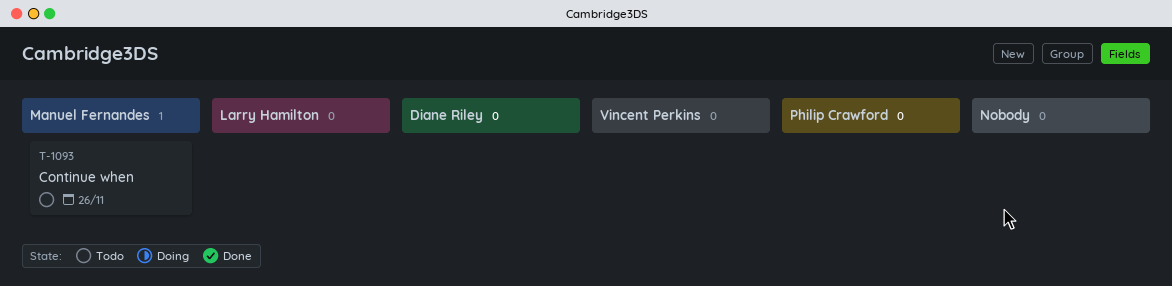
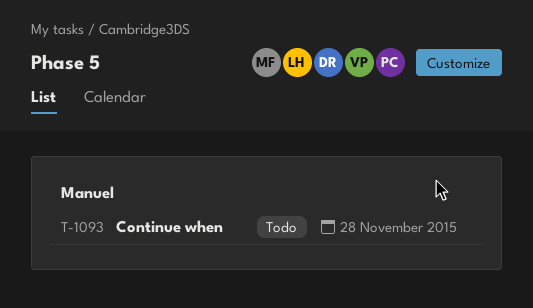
T-1093, due: Nov 26 -> Nov 28

